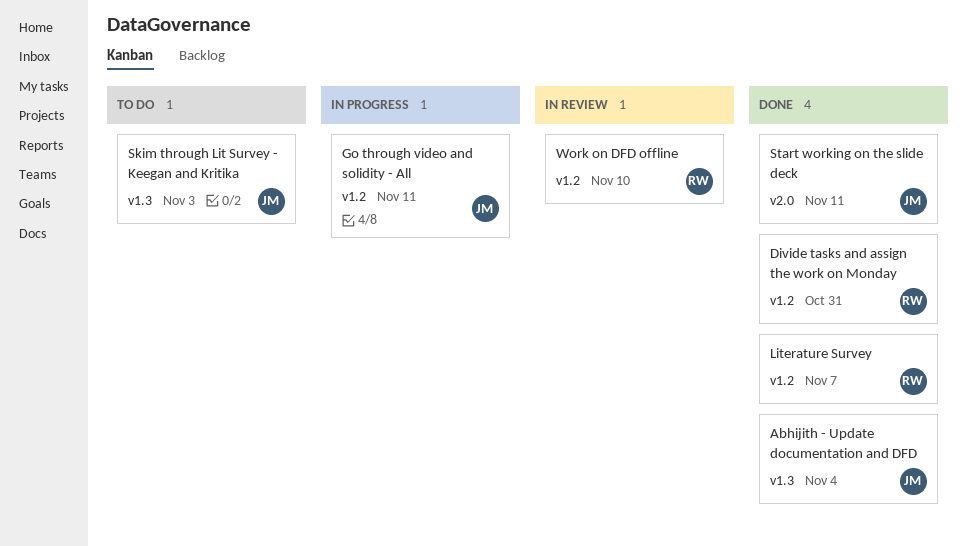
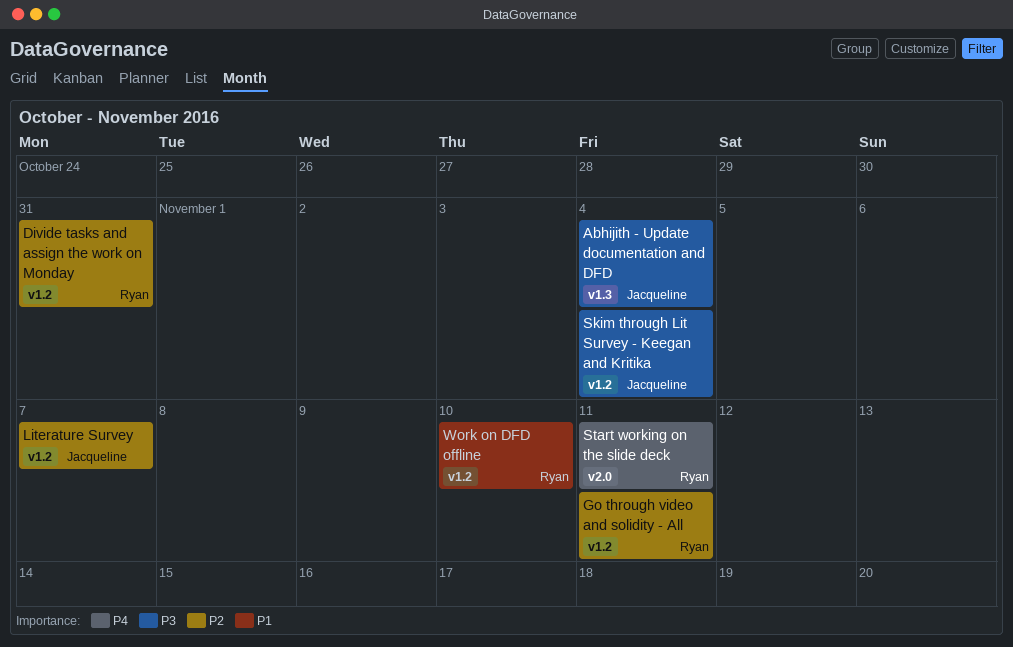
Go through video and solidity - All, owner: Jacqueline -> Ryan
Literature Survey, owner: Ryan -> Jacqueline
Skim through Lit Survey - Keegan and Kritika, label: v1.3 -> v1.2
Skim through Lit Survey - Keegan and Kritika, due: Nov 3 -> Nov 4
Start working on the slide deck, owner: Jacqueline -> Ryan

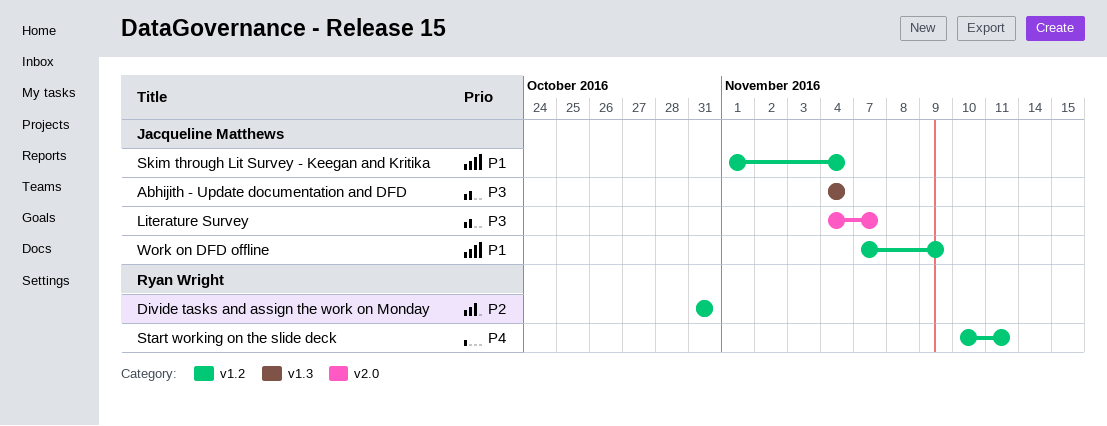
Go through video and solidity - All: present -> none
Literature Survey, priority: P2 -> P3
Literature Survey, label: v1.2 -> v2.0
Skim through Lit Survey - Keegan and Kritika, priority: P3 -> P1
Start working on the slide deck, label: v2.0 -> v1.2
Work on DFD offline, owner: Ryan Wright -> Jacqueline Matthews
Work on DFD offline, due: Nov 10 -> Nov 9

